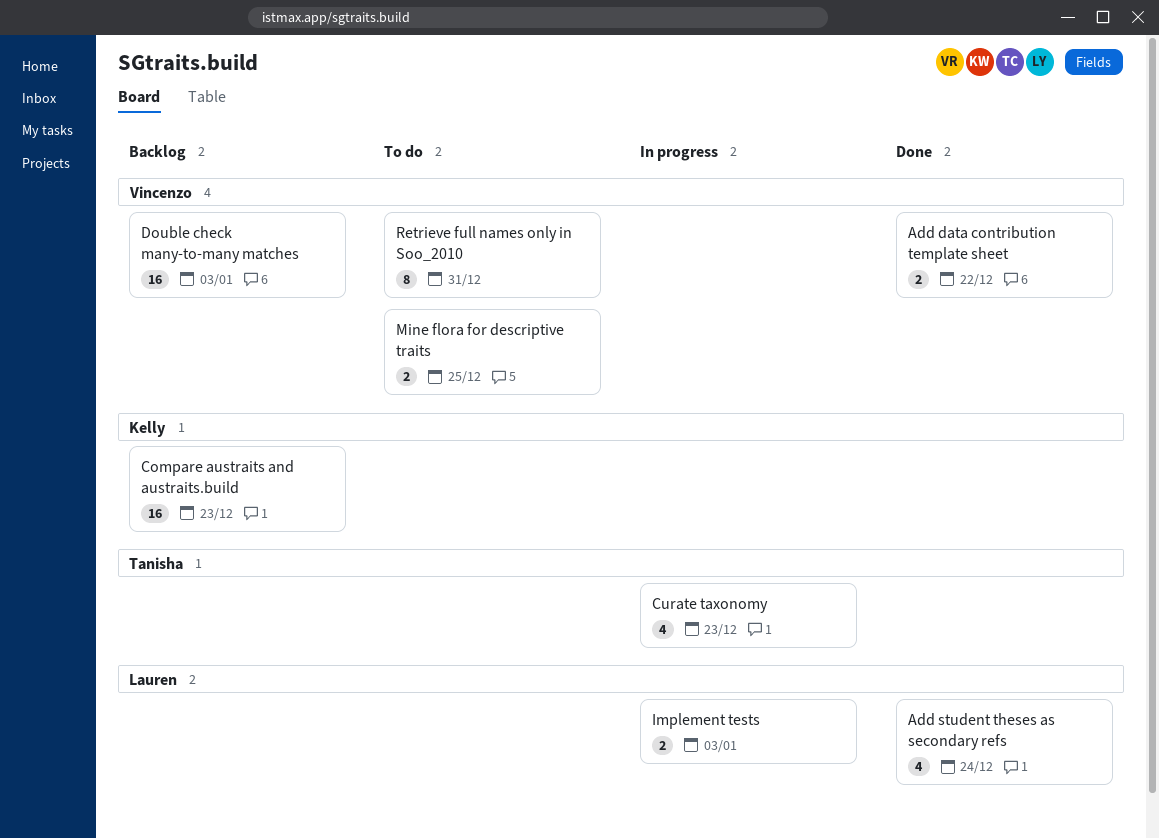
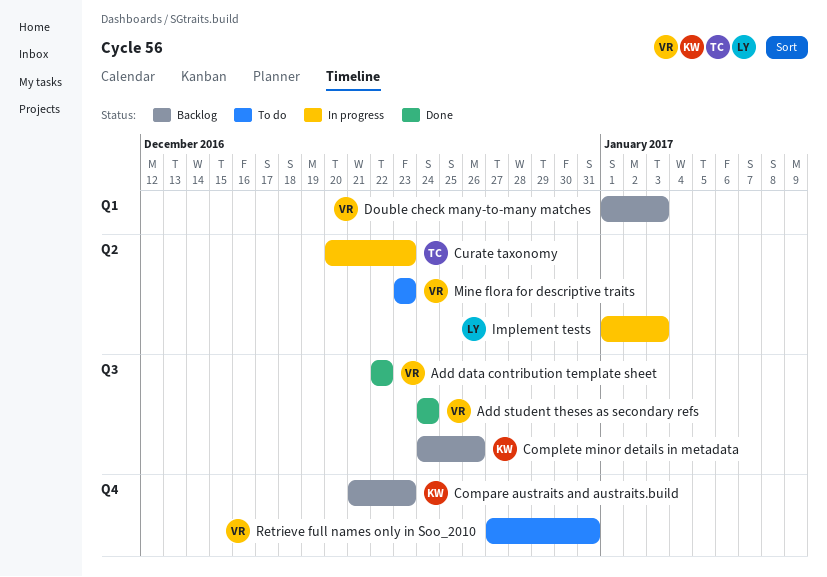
Add student theses as secondary refs, owner: Lauren -> Vincenzo
Complete minor details in metadata: none -> present
Mine flora for descriptive traits, due: Dec 25 -> Dec 23

